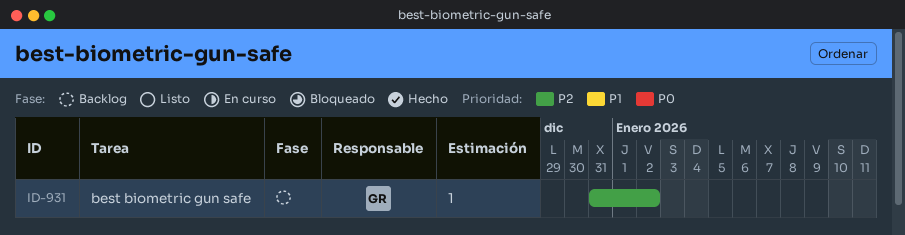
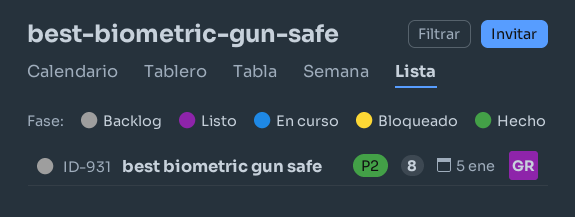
ID-931, estimate: 1 -> 8
ID-931, due: Jan 2 -> Jan 5

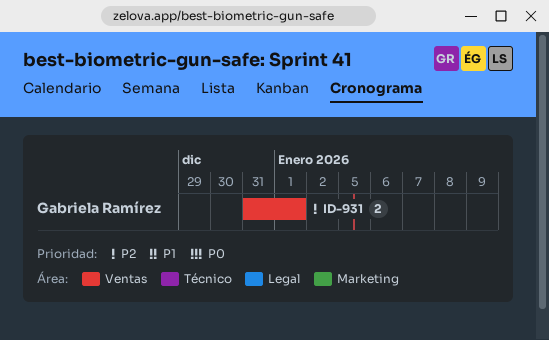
ID-931, estimate: 8 -> 2
ID-931, due: Jan 5 -> Jan 1

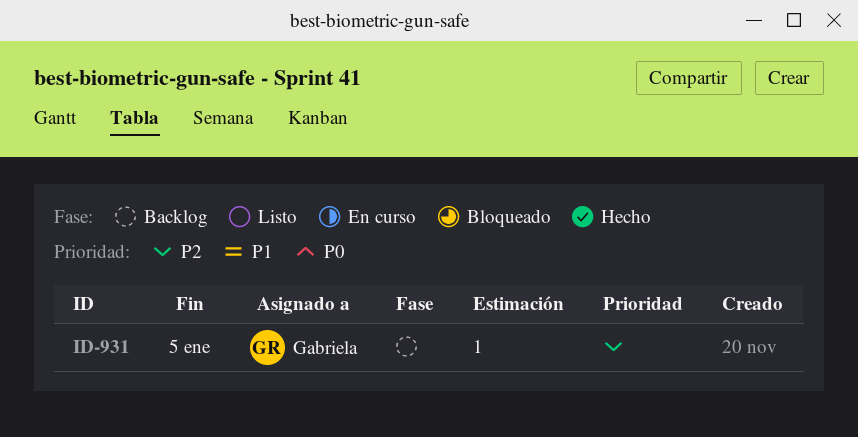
ID-931, estimate: 2 -> 1
ID-931, due: Jan 1 -> Jan 5

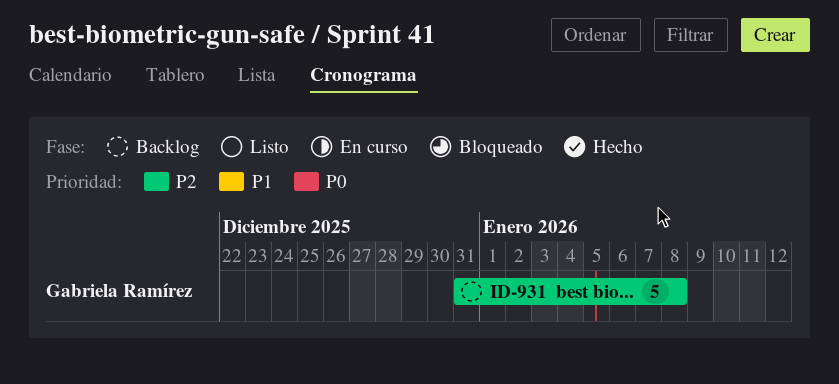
ID-931, estimate: 1 -> 5
ID-931, due: Jan 5 -> Jan 8

